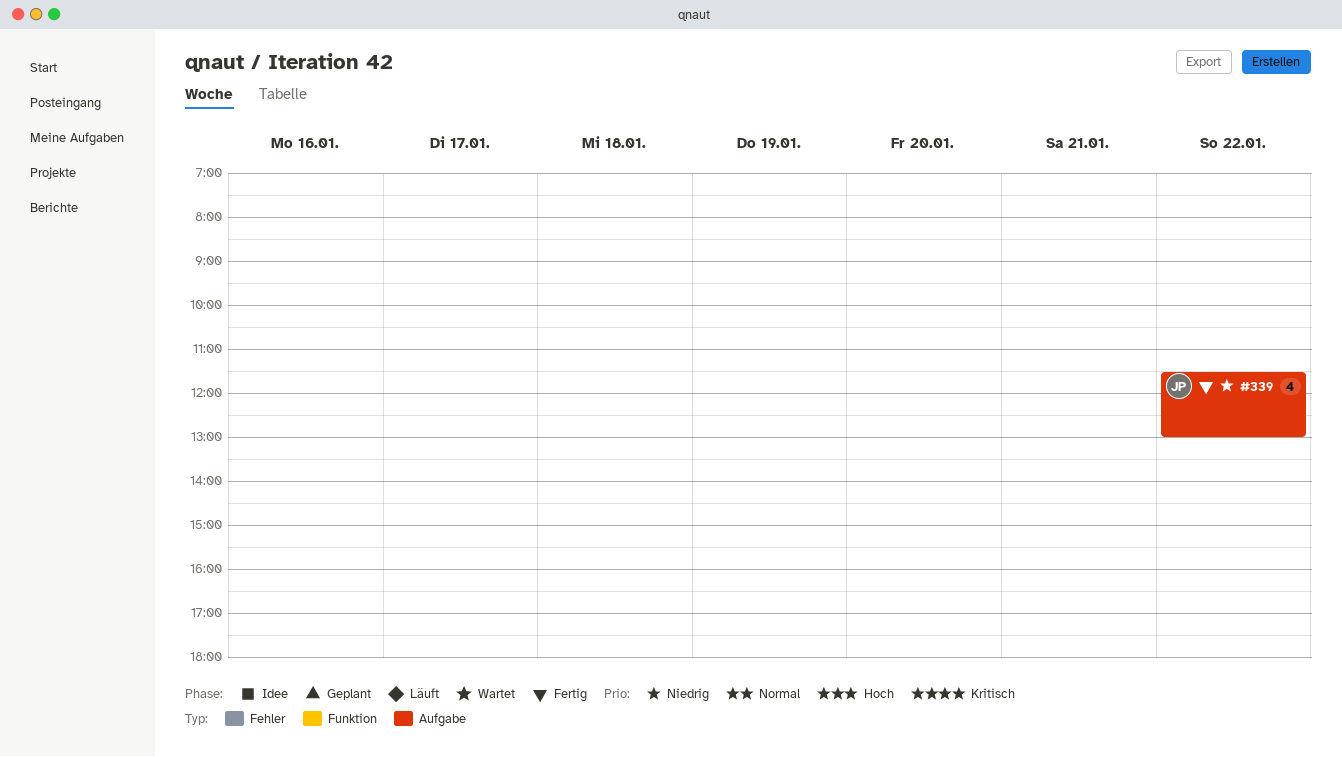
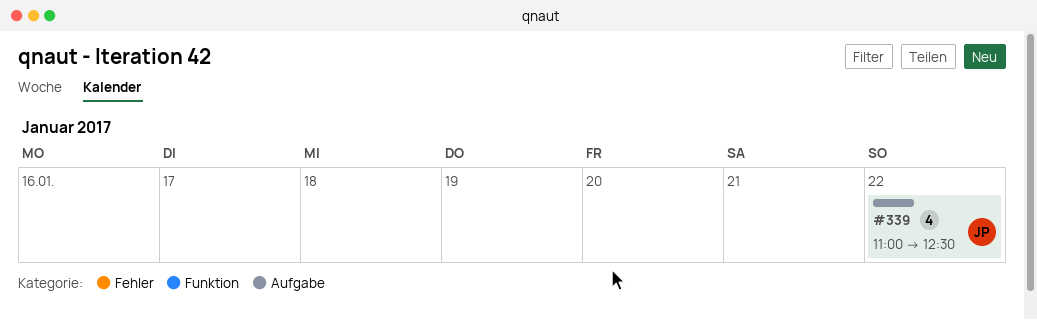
#339, begins: 11:30 -> 11:00
#339, ends: 13:00 -> 12:30

